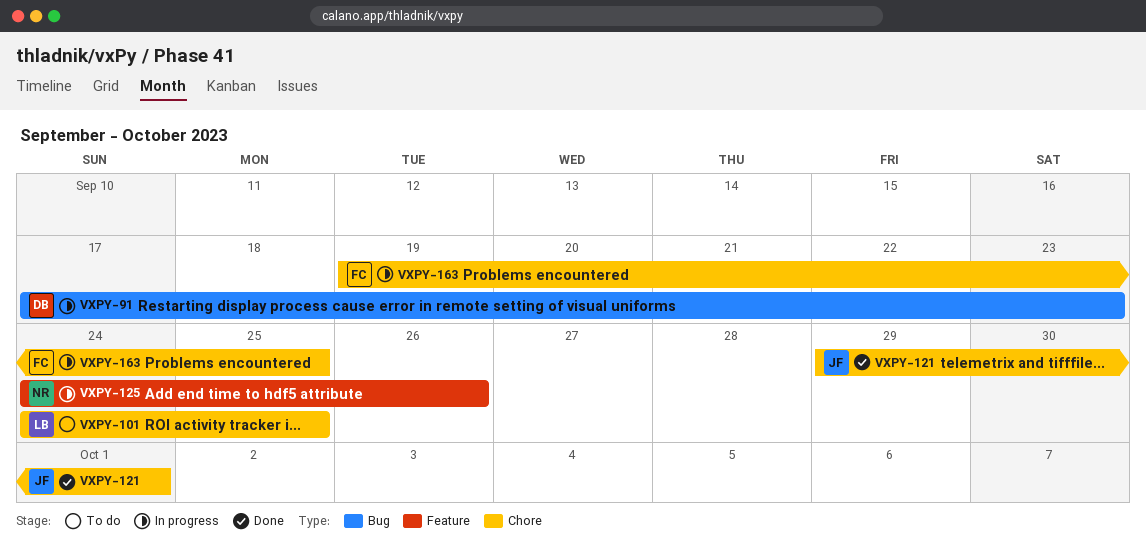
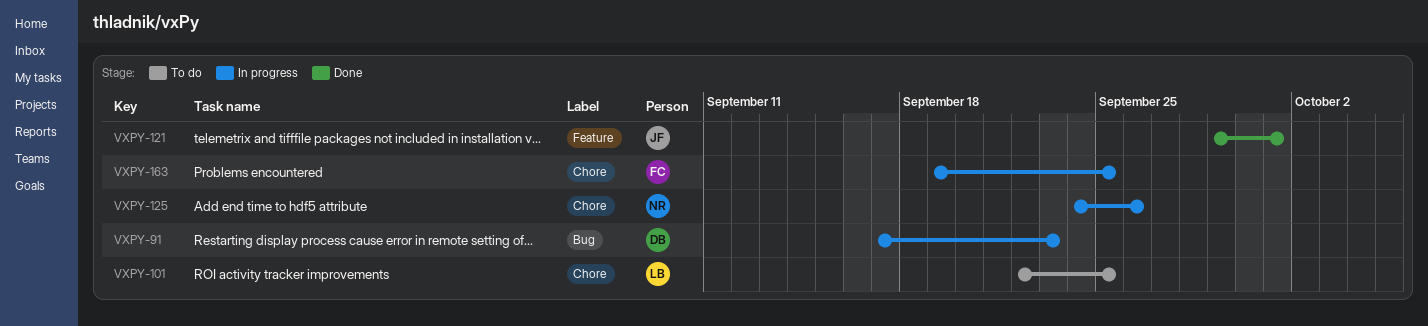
VXPY-101, start: Sep 24 -> Sep 22
VXPY-121, label: Chore -> Feature
VXPY-125, label: Feature -> Chore

